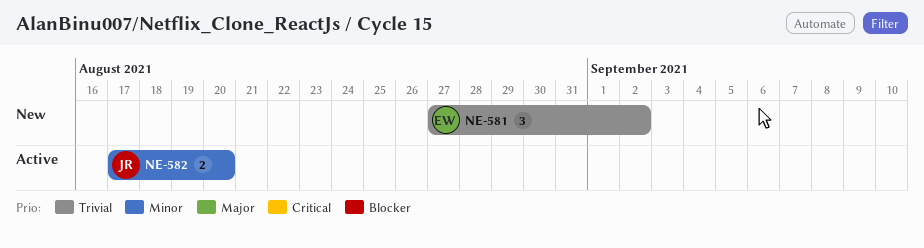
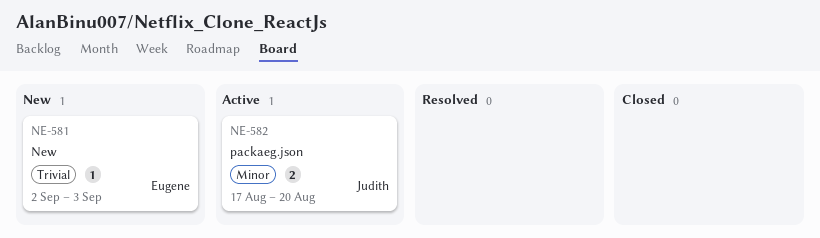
NE-581, estimate: 3 -> 1
NE-581, start: Aug 27 -> Sep 2
NE-581, due: Sep 2 -> Sep 3

